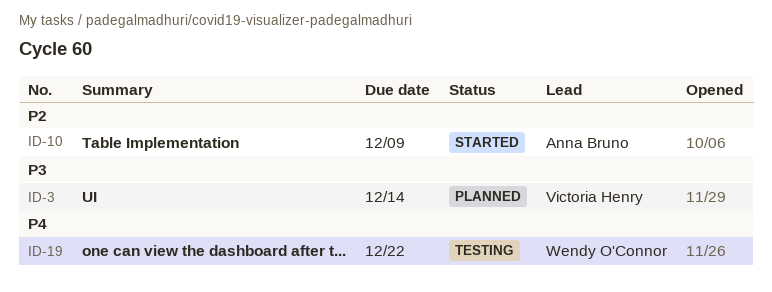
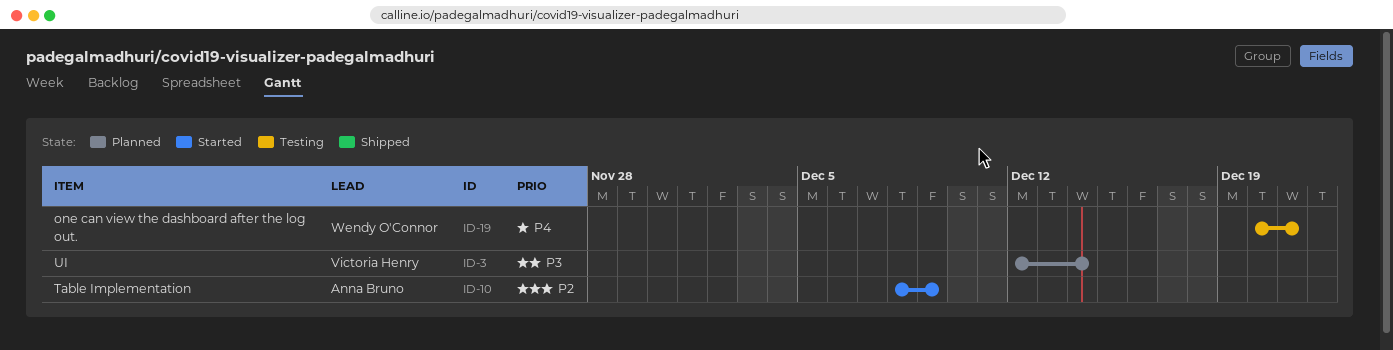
ID-19, due: Dec 22 -> Dec 21

